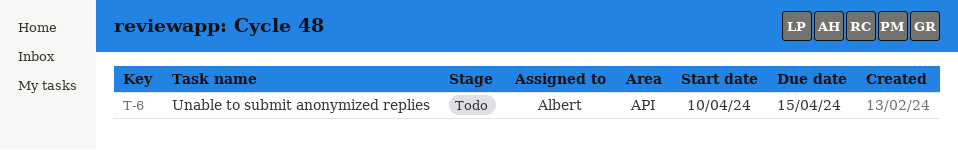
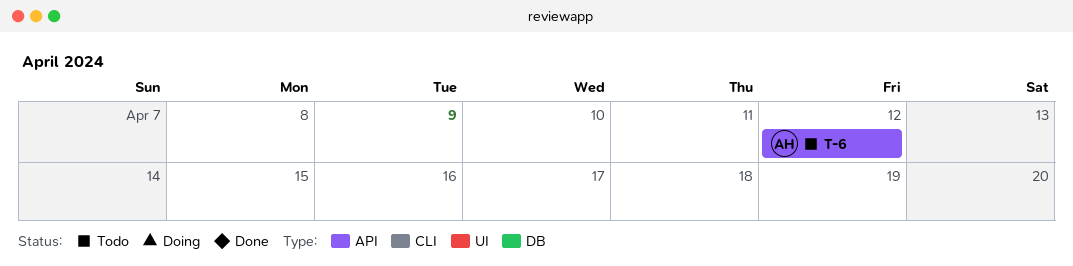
T-6, start: Apr 10 -> Apr 12
T-6, due: Apr 15 -> Apr 12

